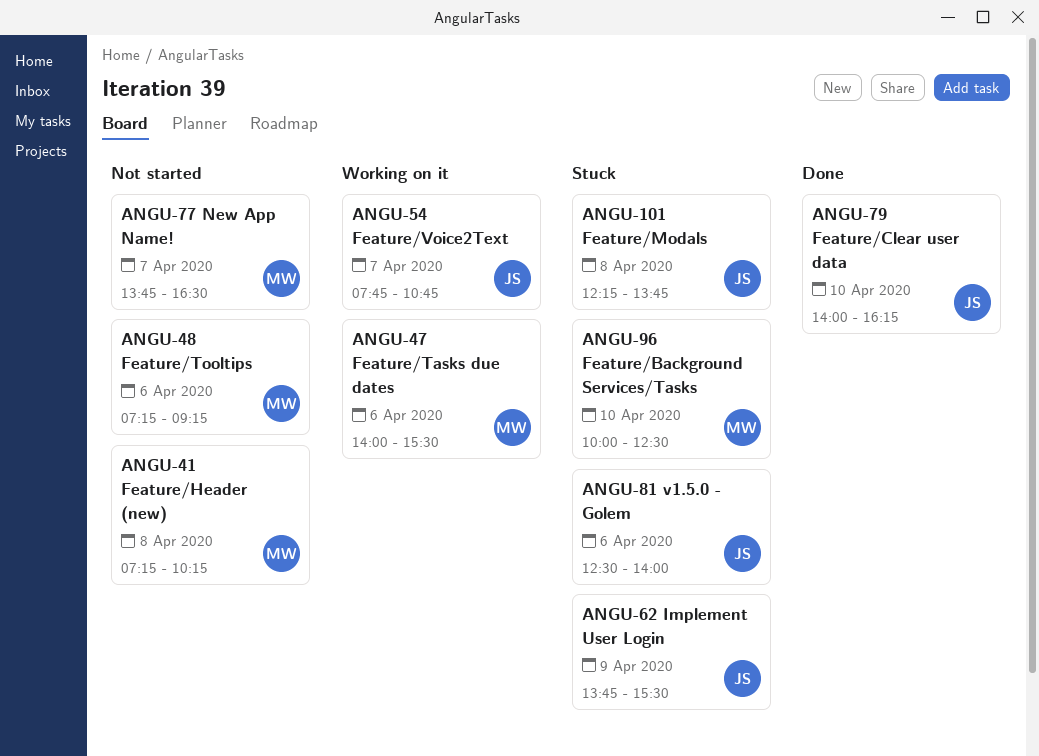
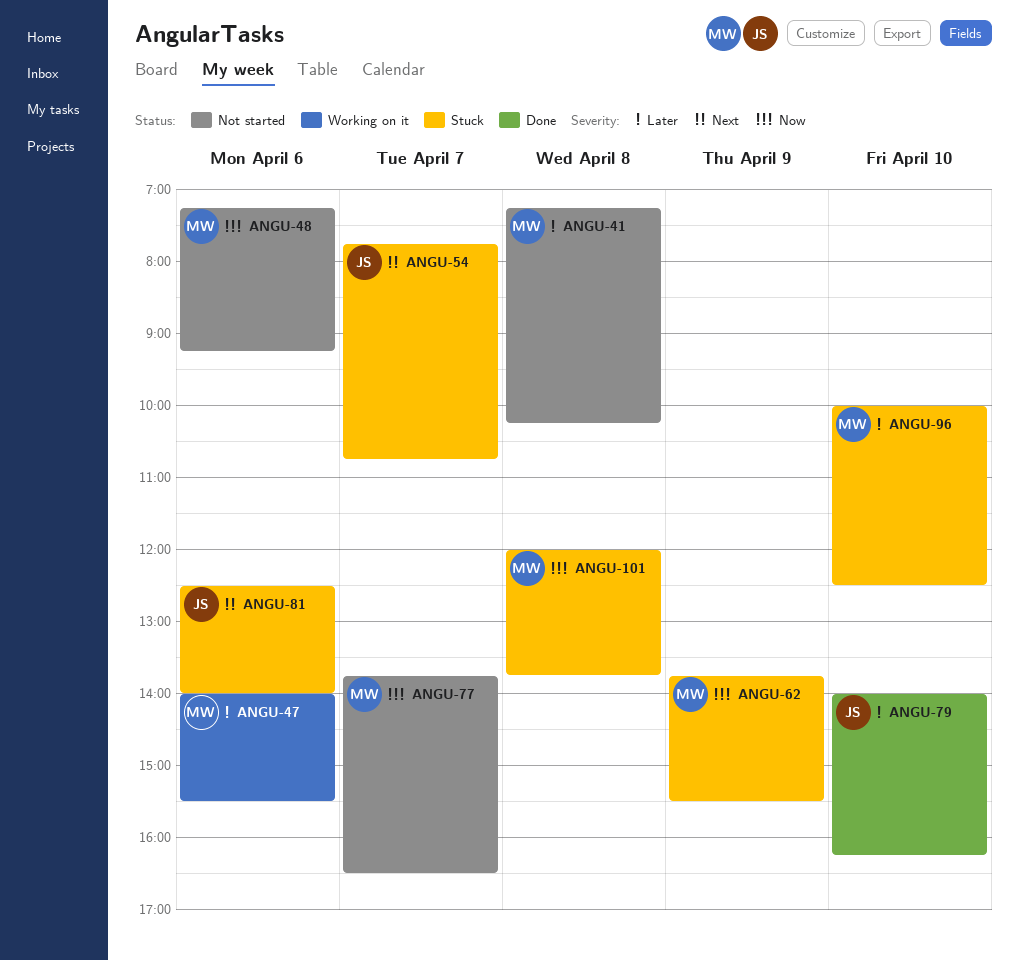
ANGU-54, status: Working on it -> Stuck
ANGU-62, owner: JS -> MW
ANGU-101, owner: JS -> MW
ANGU-101, begins: 12:15 -> 12:00

